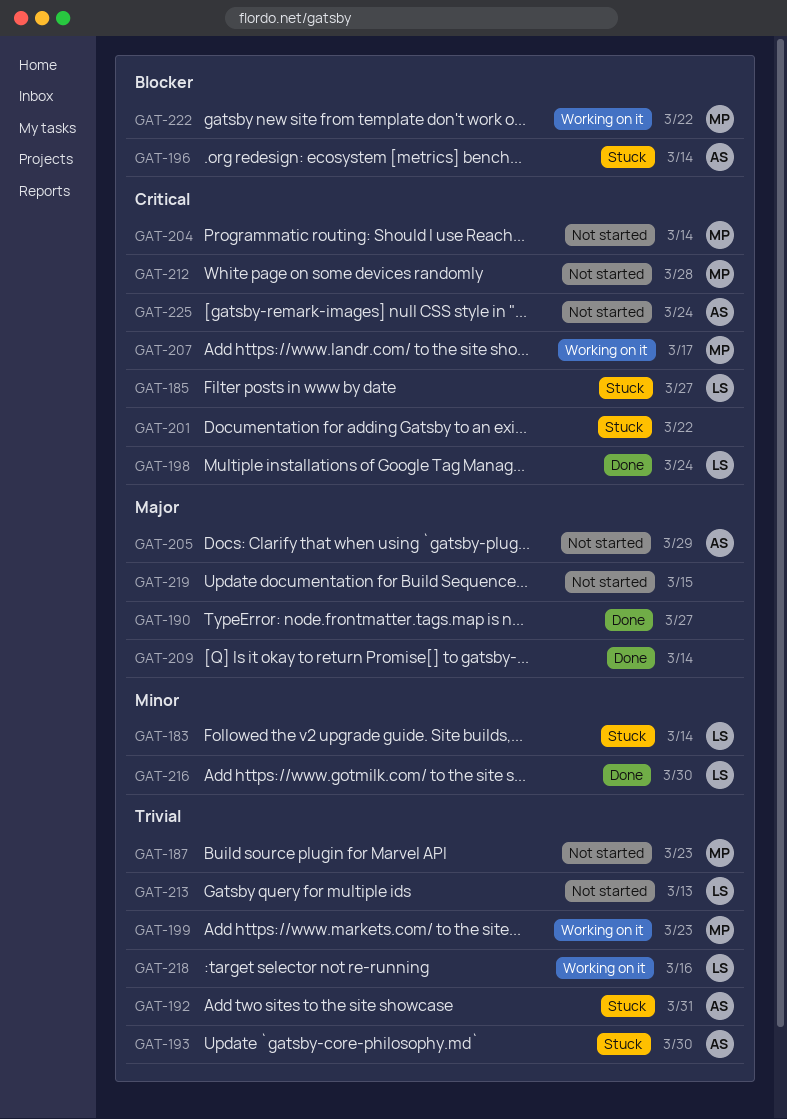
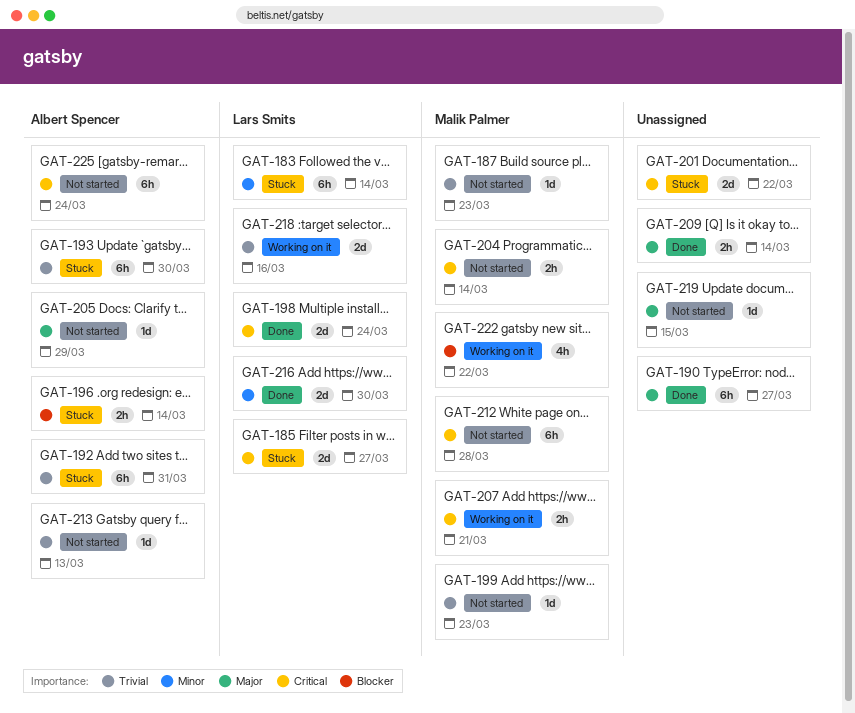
GAT-199, status: Working on it -> Not started
GAT-207, due: Mar 17 -> Mar 21
GAT-213, owner: Lars Smits -> Albert Spencer

